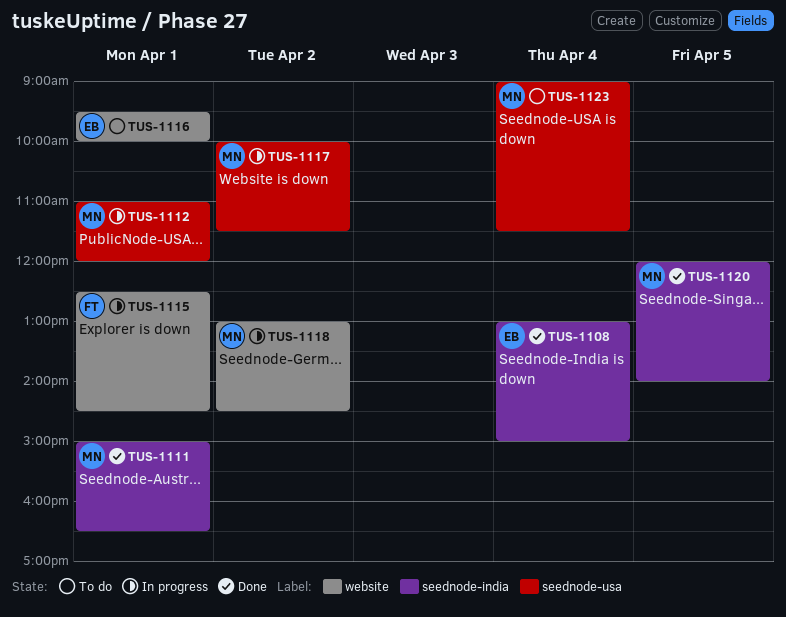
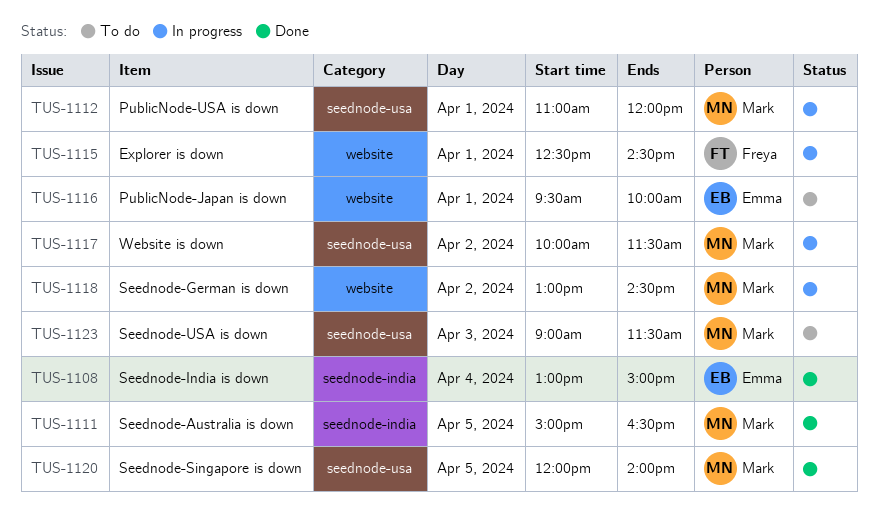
TUS-1111, day: Apr 1 -> Apr 5
TUS-1120, label: seednode-india -> seednode-usa
TUS-1123, day: Apr 4 -> Apr 3

